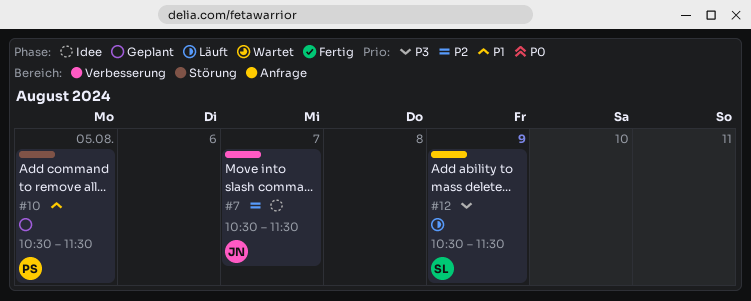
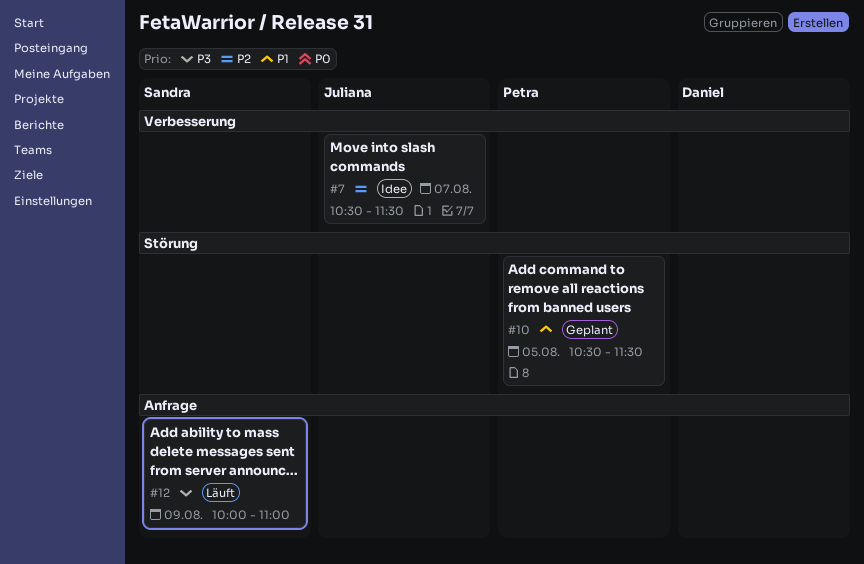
#12, begins: 10:30 -> 10:00
#12, ends: 11:30 -> 11:00

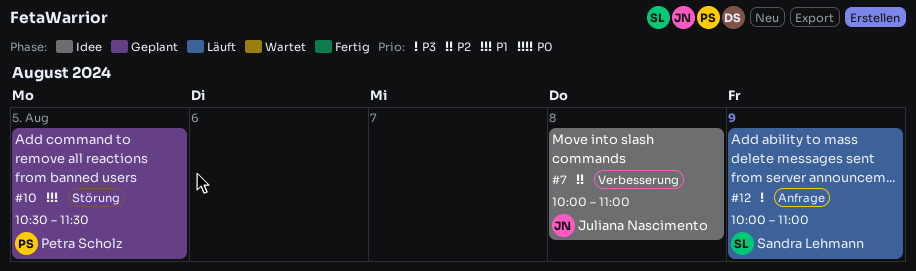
#7, day: Aug 7 -> Aug 8
#7, begins: 10:30 -> 10:00
#7, ends: 11:30 -> 11:00

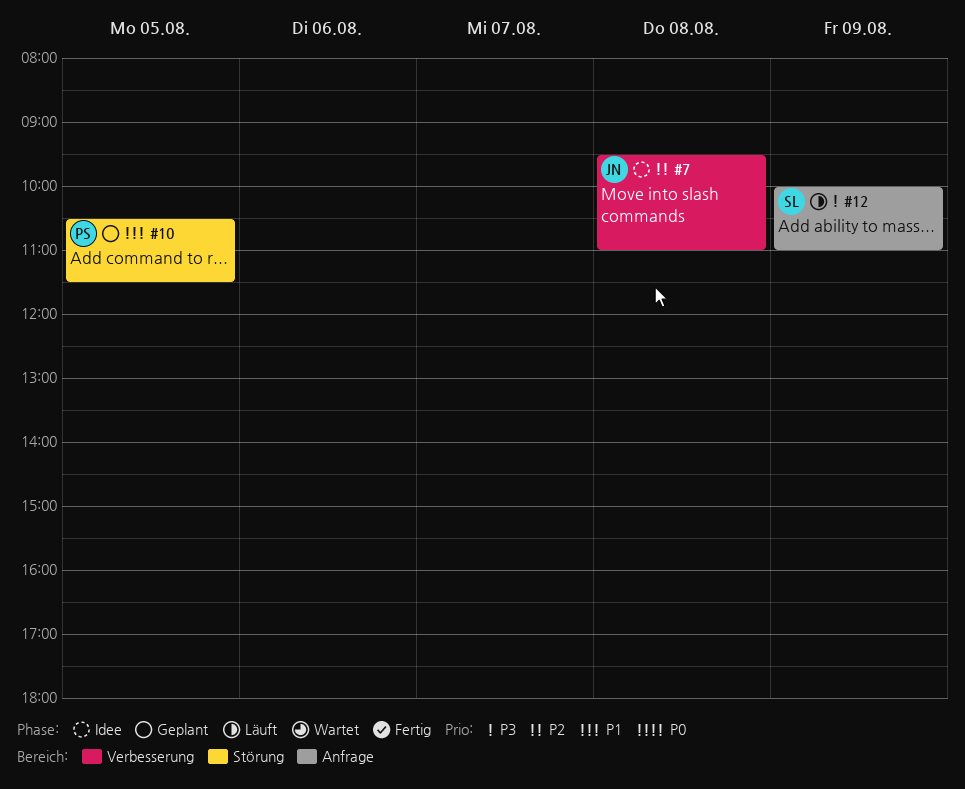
#7, begins: 10:00 -> 09:30

